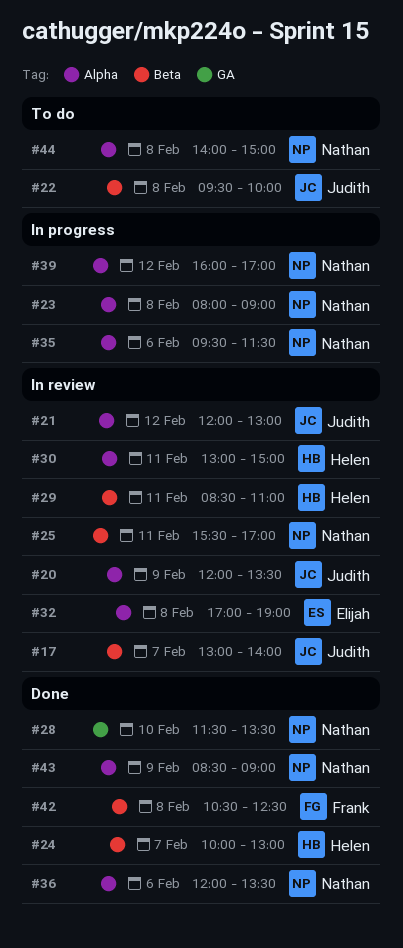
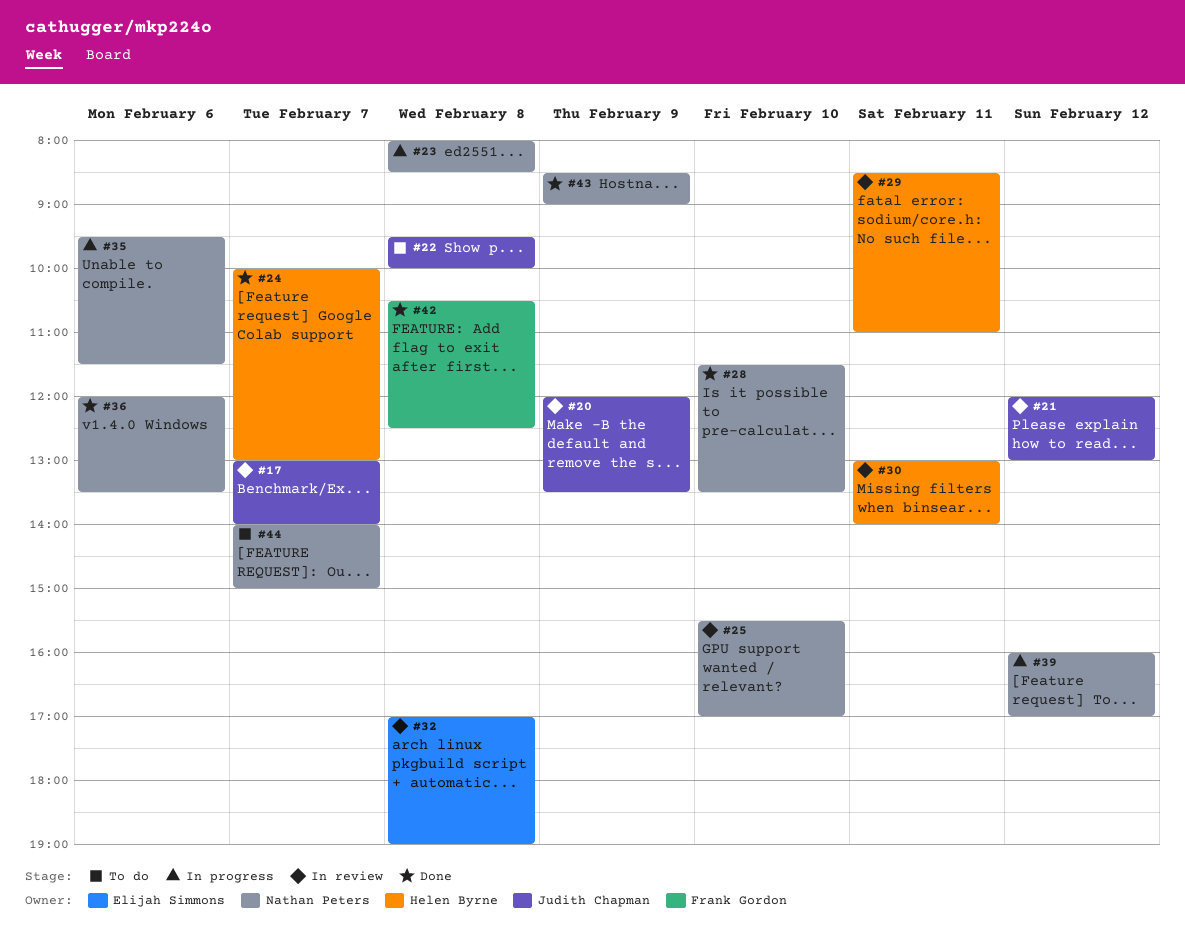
#23, ends: 09:00 -> 08:30
#25, day: Feb 11 -> Feb 10
#30, ends: 15:00 -> 14:00
#44, day: Feb 8 -> Feb 7

